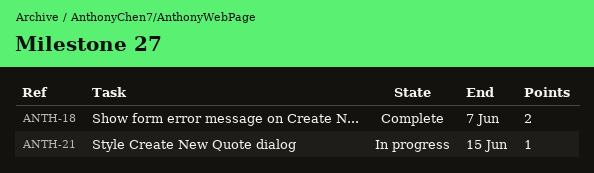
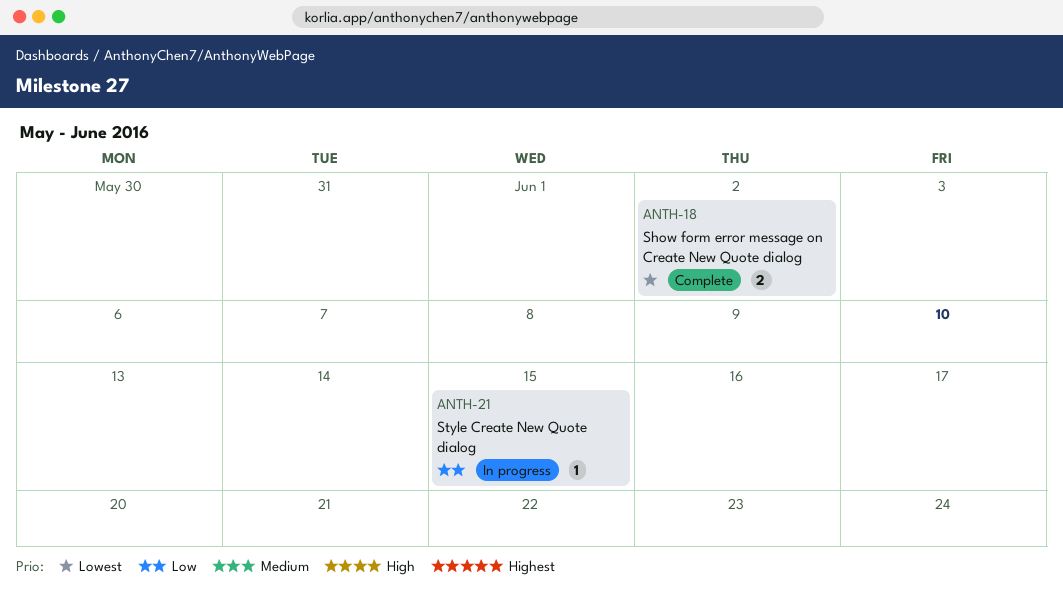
ANTH-18, due: Jun 7 -> Jun 2

